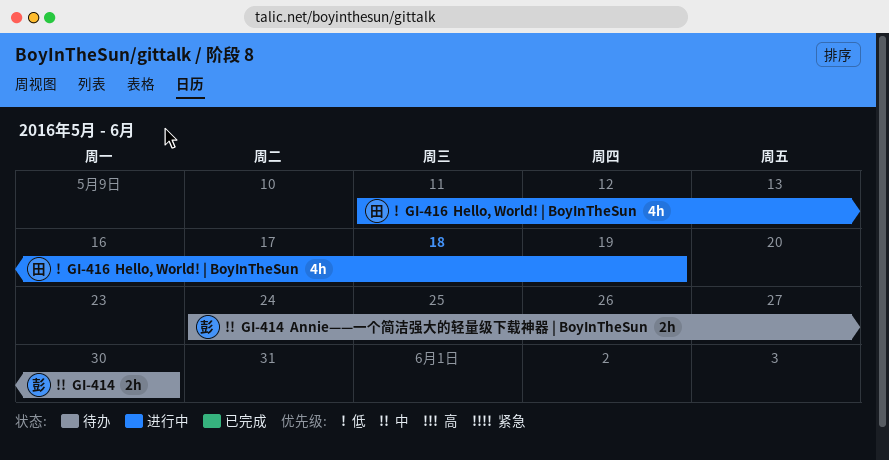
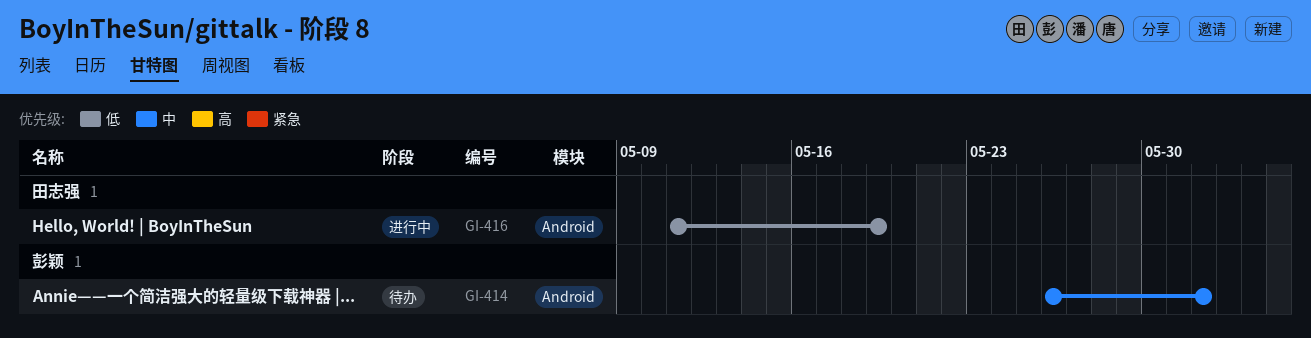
GI-414, start: May 24 -> May 26
GI-414, due: May 30 -> Jun 1

